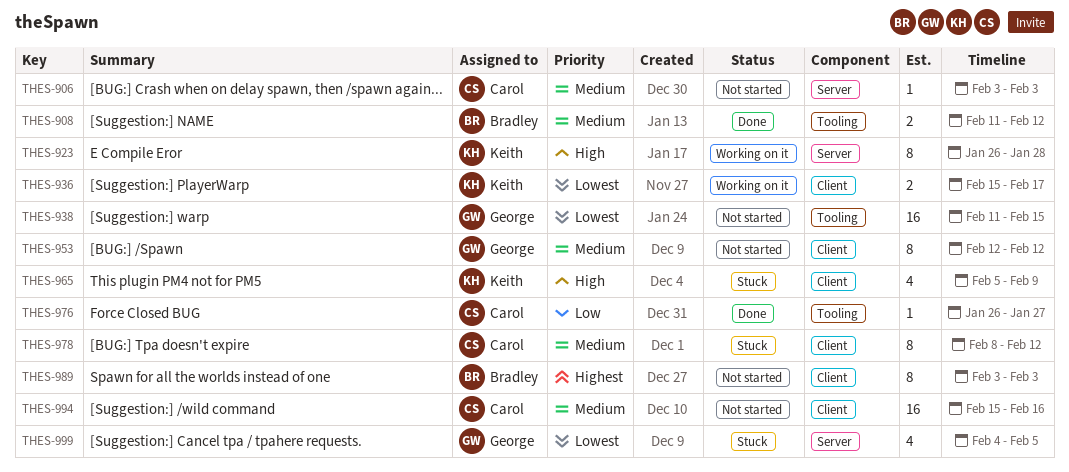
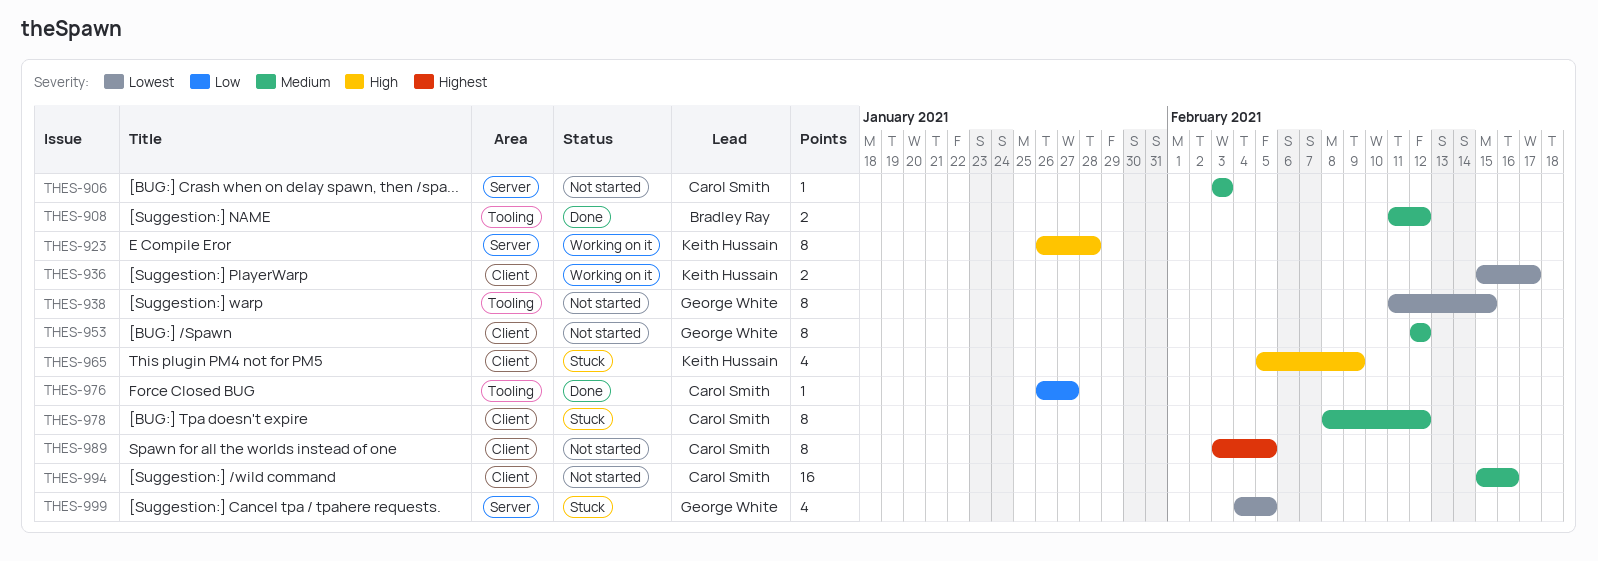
THES-938, estimate: 16 -> 8
THES-989, owner: Bradley Ray -> Carol Smith
THES-989, due: Feb 3 -> Feb 5

